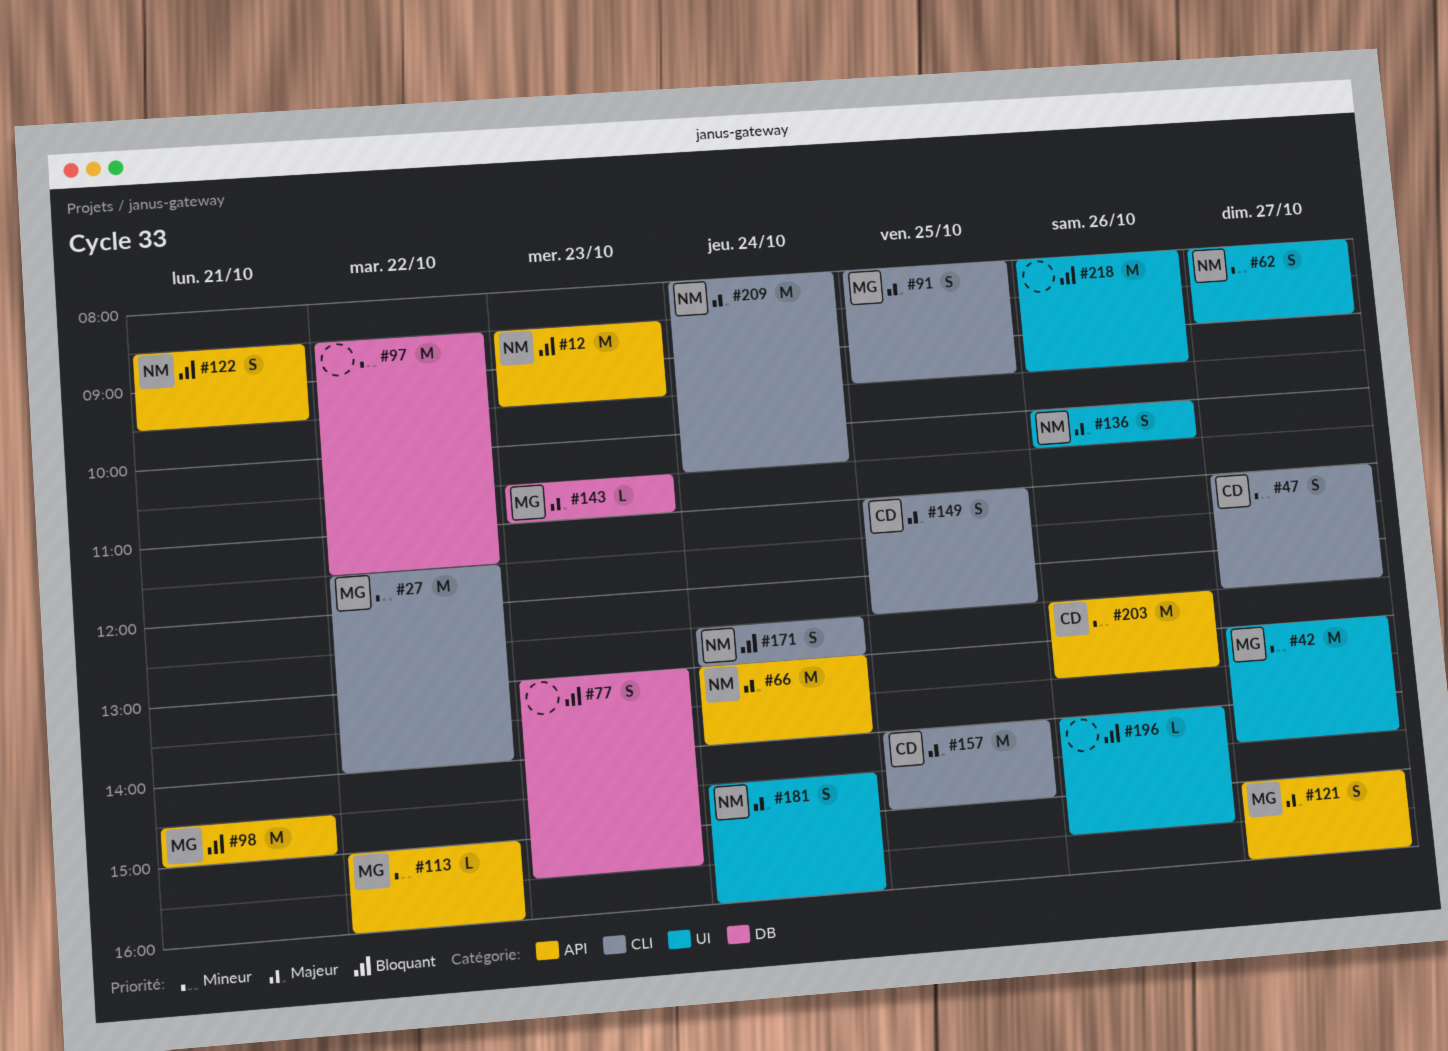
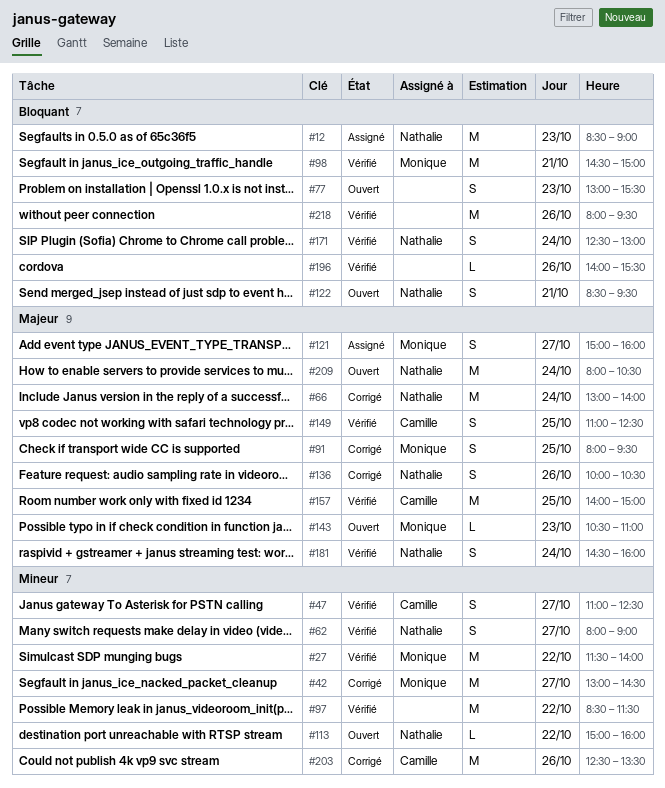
#12, ends: 09:30 -> 09:00
#113, owner: Monique -> Nathalie

